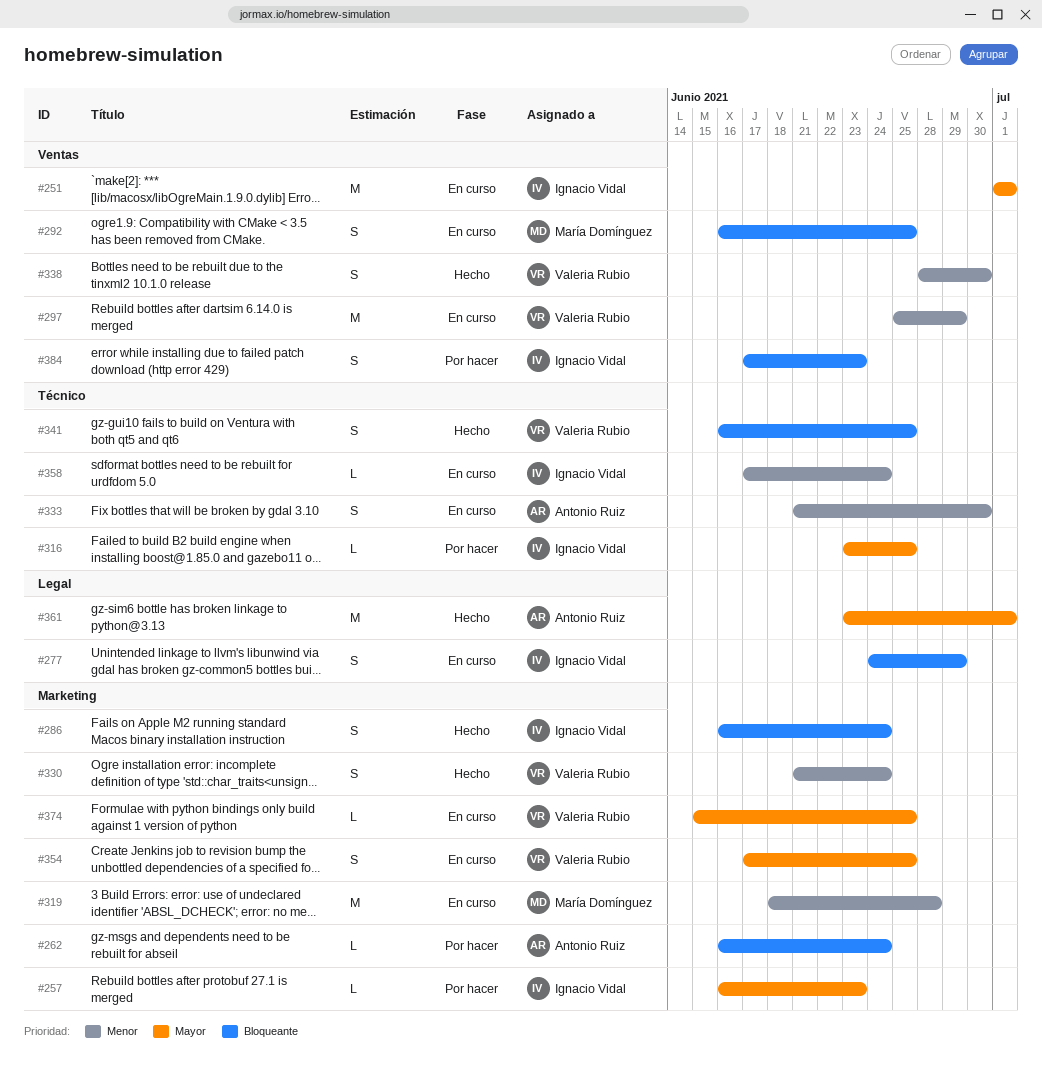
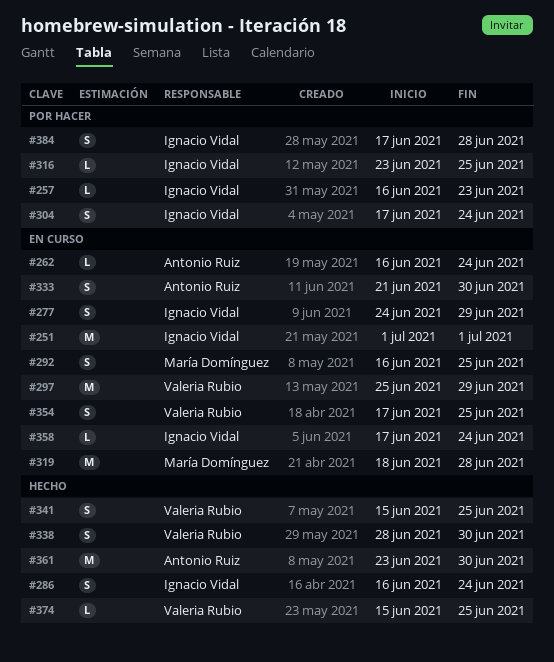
#262, status: Por hacer -> En curso
#304: none -> present
#330: present -> none
#341, start: Jun 16 -> Jun 15
#361, due: Jul 1 -> Jun 30
#374, status: En curso -> Hecho
#384, due: Jun 23 -> Jun 28

